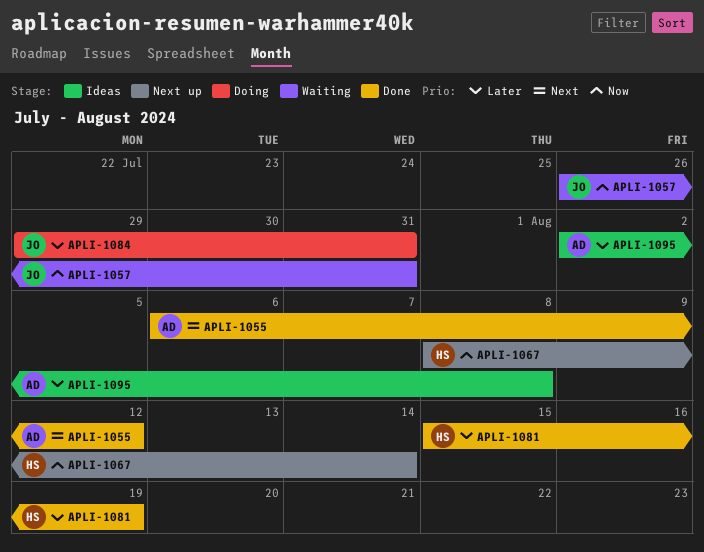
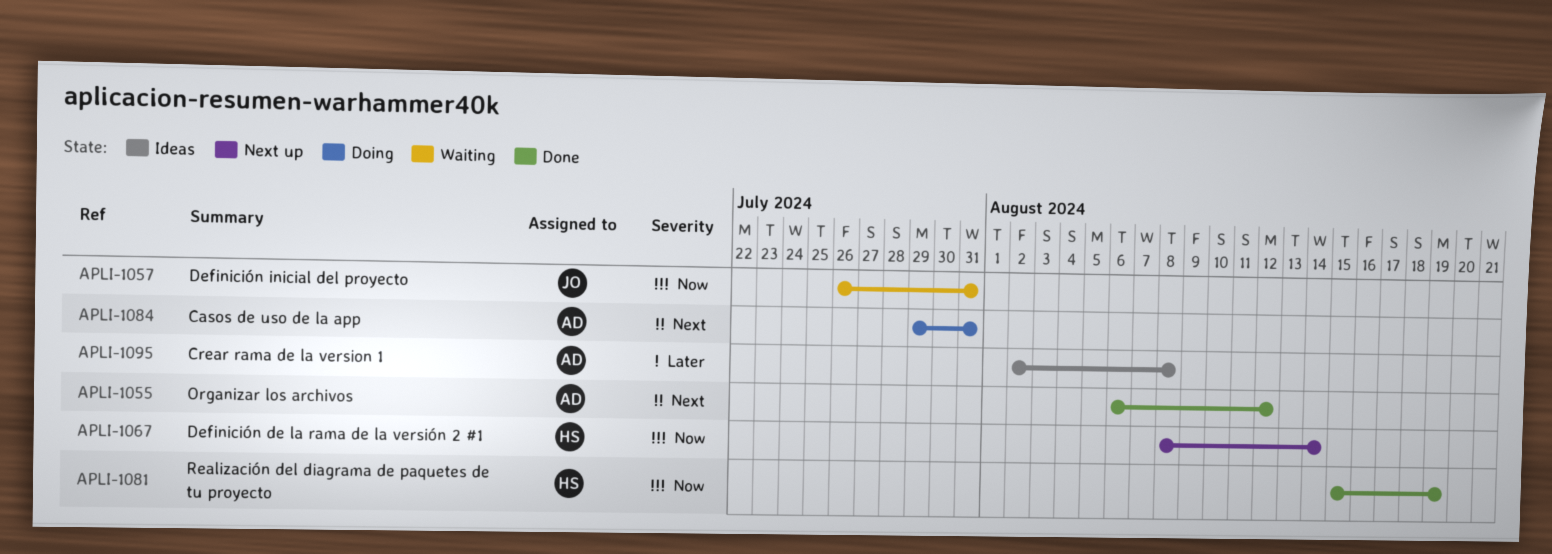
APLI-1081, priority: Later -> Now
APLI-1084, owner: JO -> AD
APLI-1084, priority: Later -> Next

